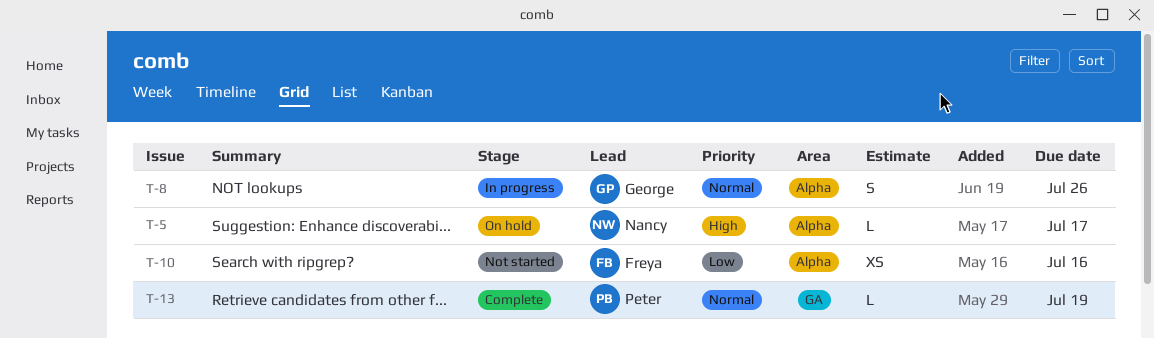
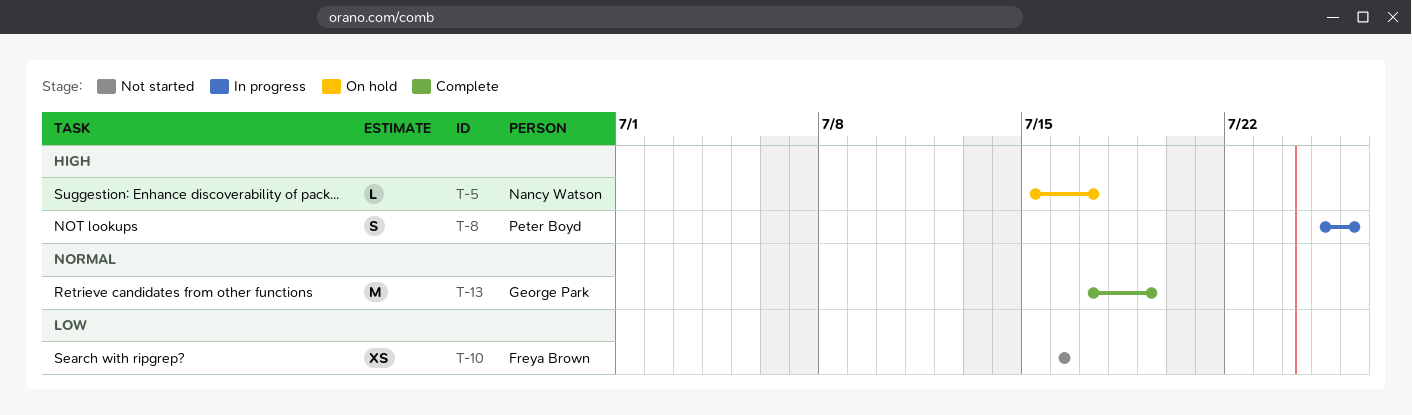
T-8, owner: George Park -> Peter Boyd
T-8, priority: Normal -> High
T-13, owner: Peter Boyd -> George Park
T-13, estimate: L -> M

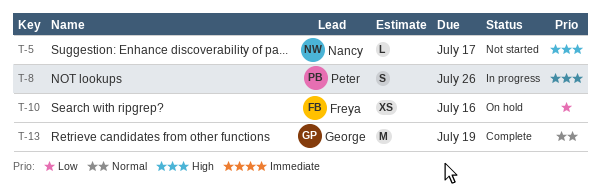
T-5, status: On hold -> Not started
T-10, status: Not started -> On hold

